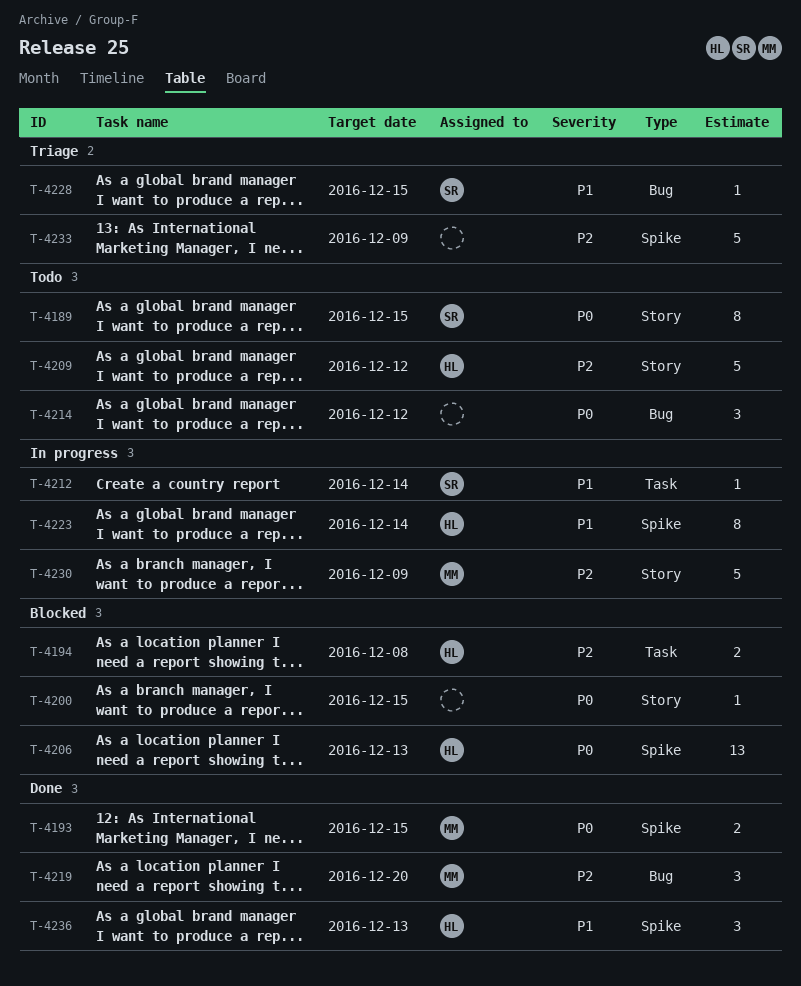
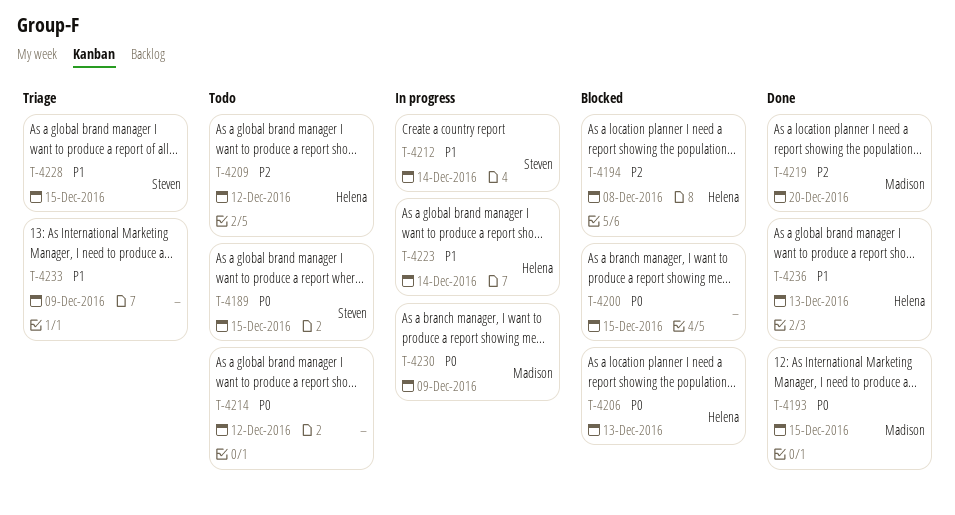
T-4230, priority: P2 -> P0
T-4233, priority: P2 -> P1

